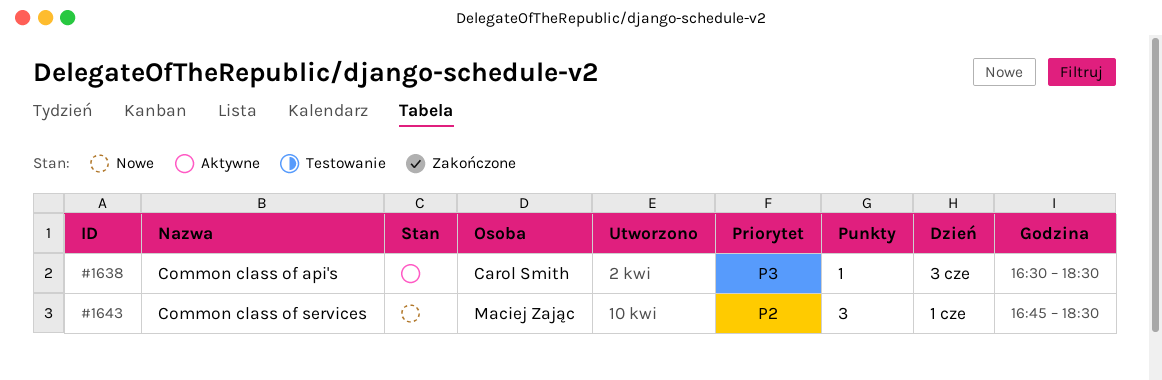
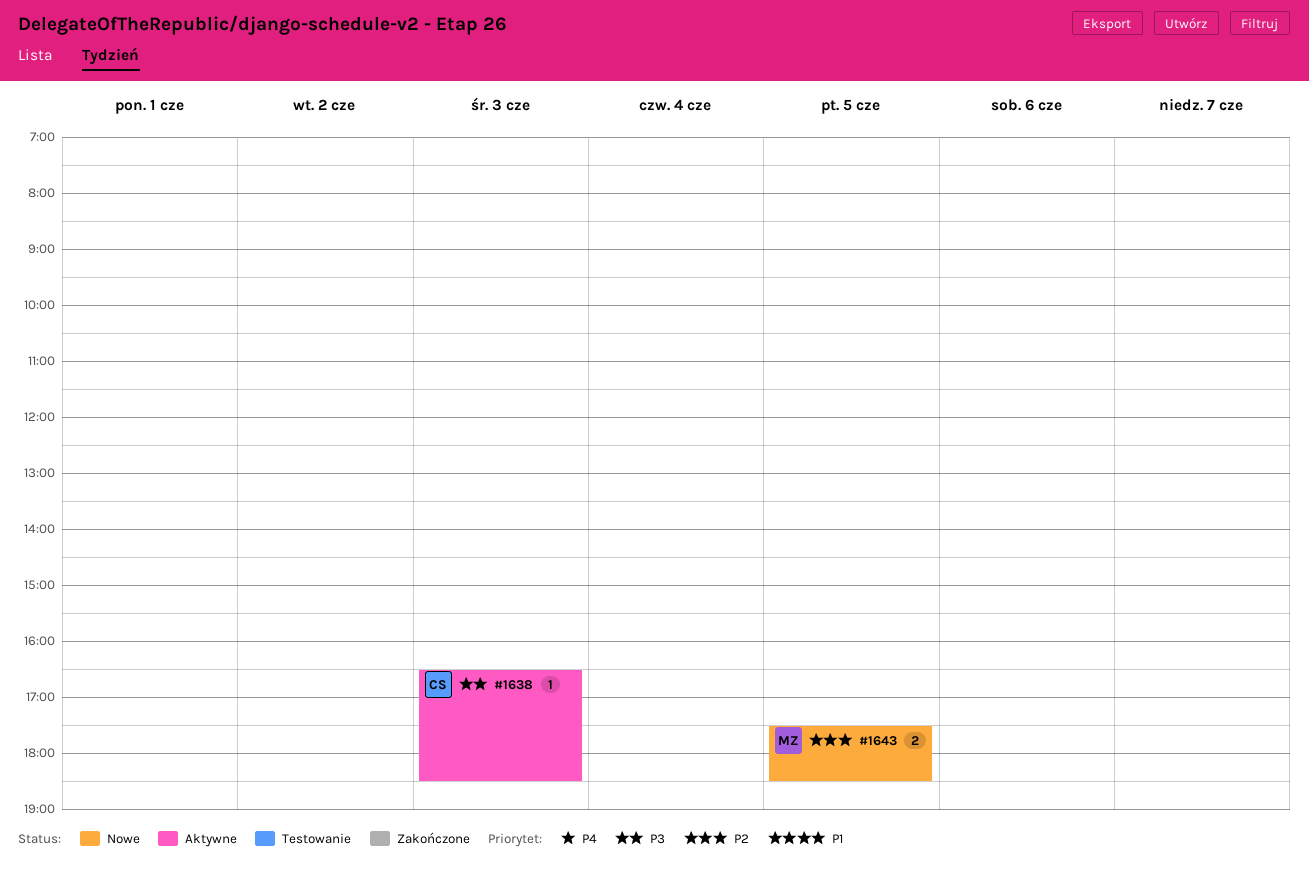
#1643, estimate: 3 -> 2
#1643, day: Jun 1 -> Jun 5
#1643, begins: 16:45 -> 17:30

